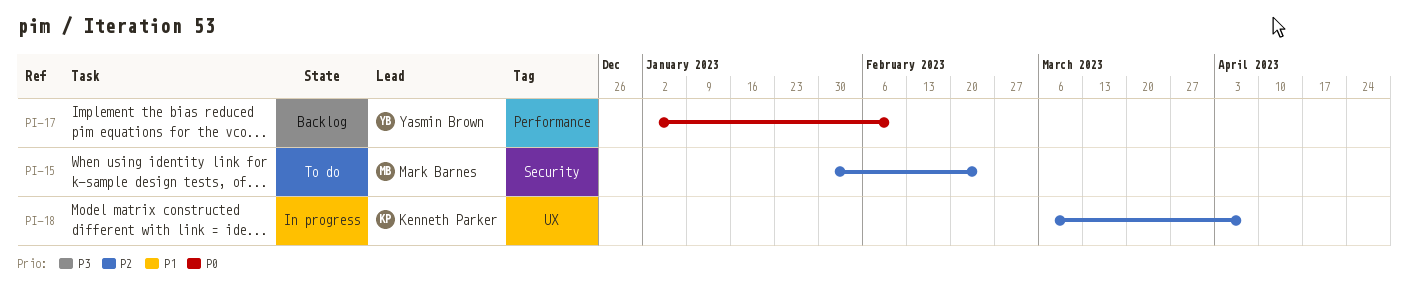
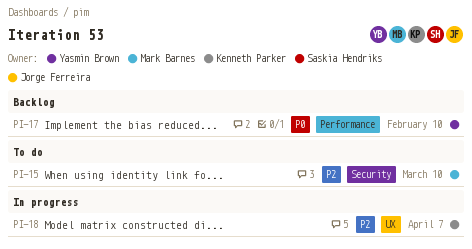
PI-15, due: Feb 24 -> Mar 10

